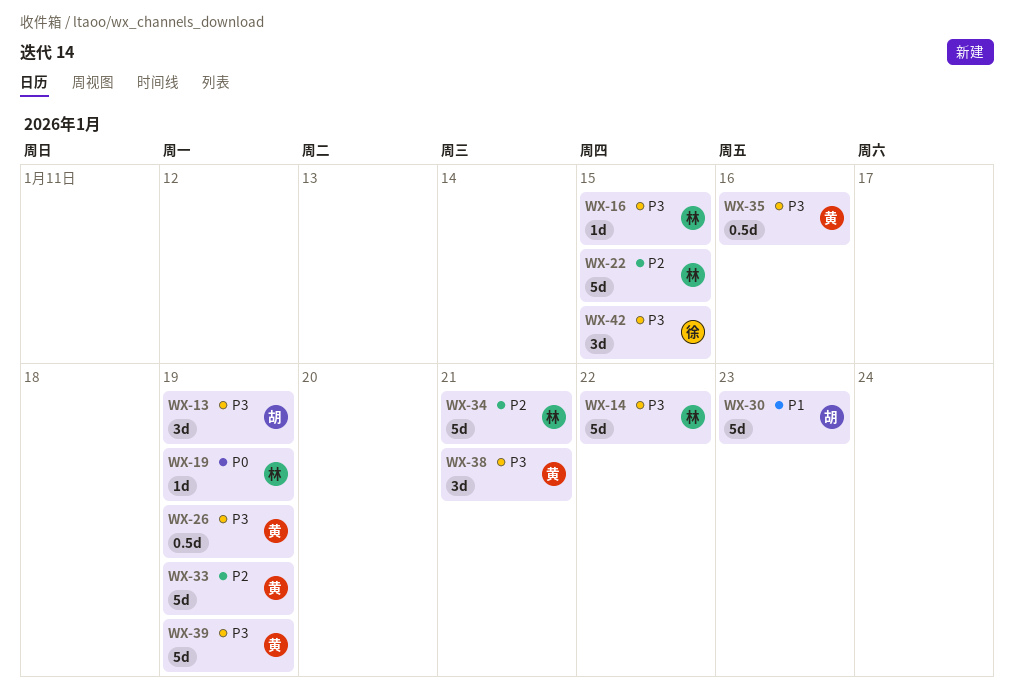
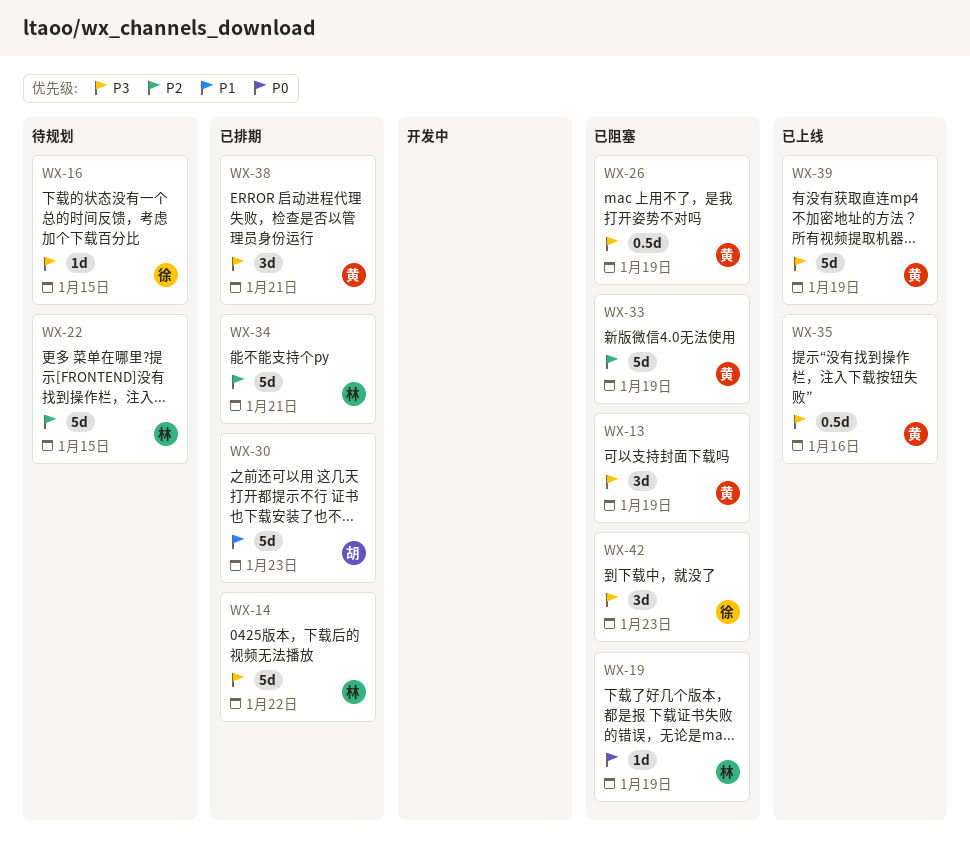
WX-13, owner: 胡 -> 黄
WX-16, owner: 林 -> 徐
WX-42, due: Jan 15 -> Jan 23

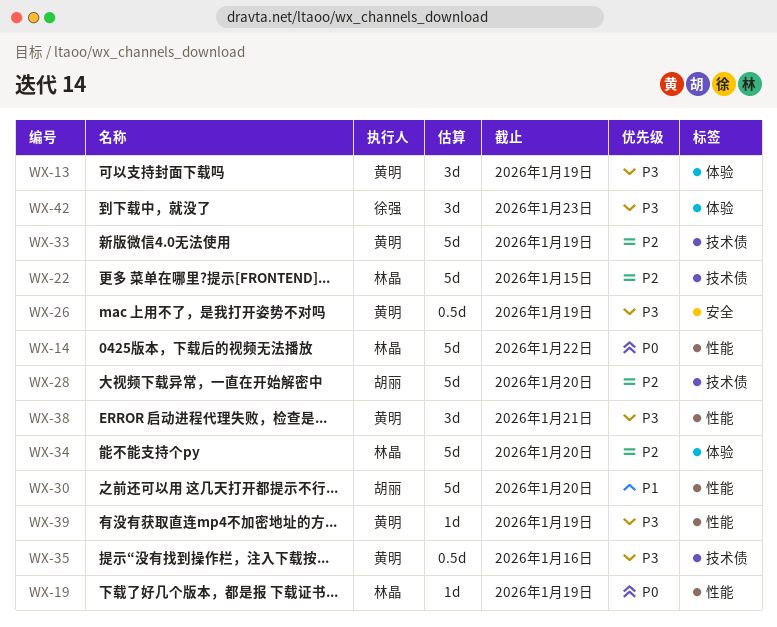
WX-14, priority: P3 -> P0
WX-16: present -> none
WX-28: none -> present
WX-30, due: Jan 23 -> Jan 20
WX-34, due: Jan 21 -> Jan 20
WX-39, estimate: 5d -> 1d

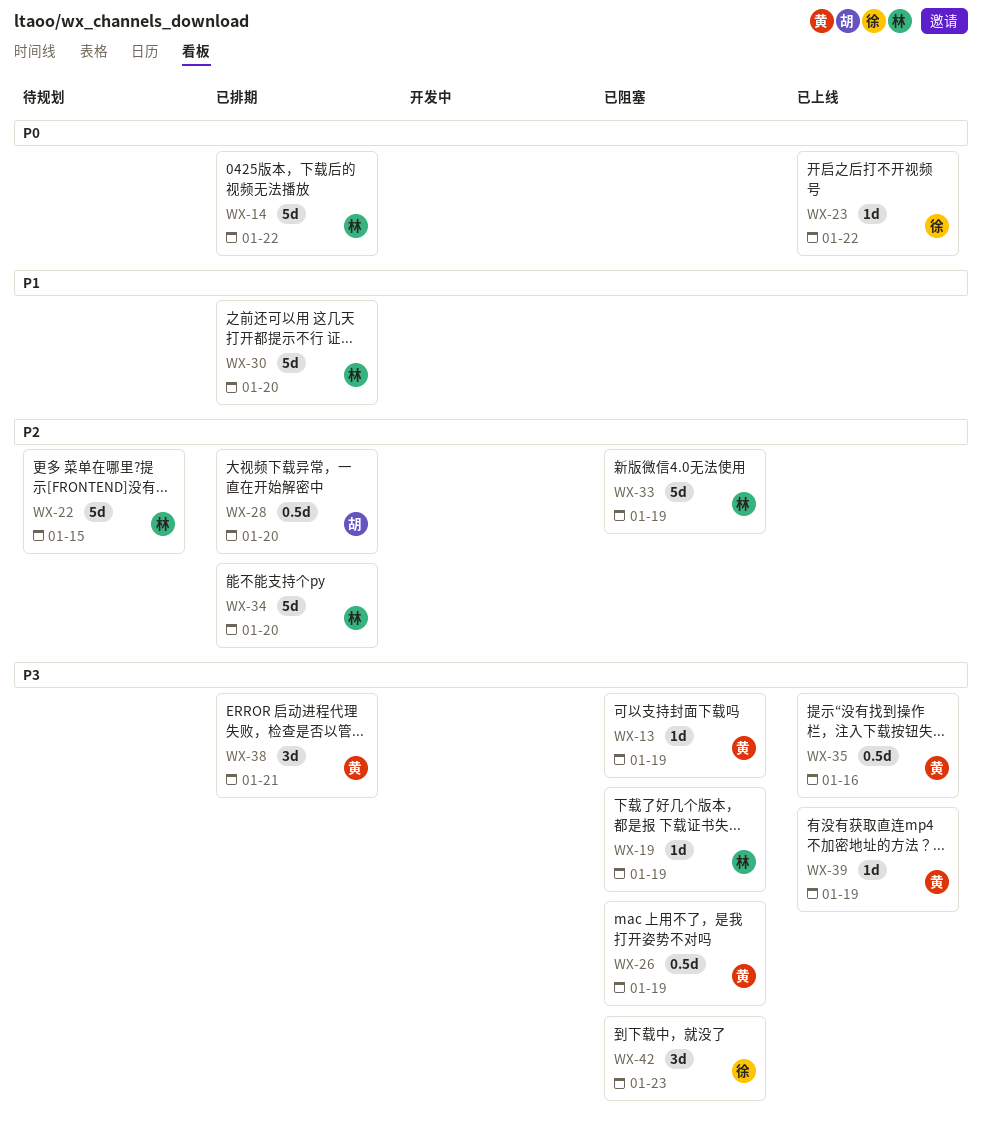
WX-13, estimate: 3d -> 1d
WX-19, priority: P0 -> P3
WX-23: none -> present
WX-28, estimate: 5d -> 0.5d
WX-30, owner: 胡丽 -> 林晶
WX-33, owner: 黄明 -> 林晶

